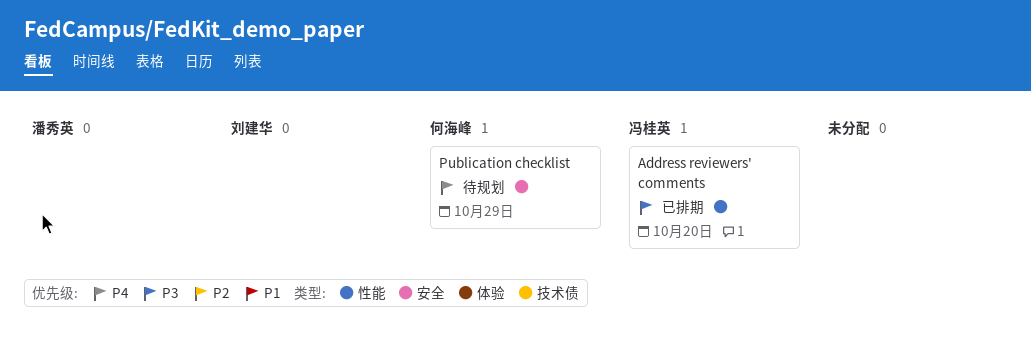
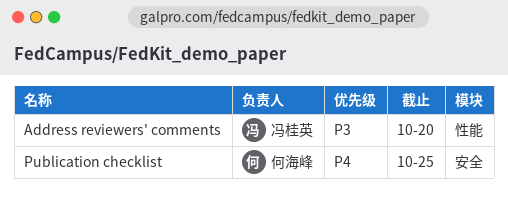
Publication checklist, due: Oct 29 -> Oct 25

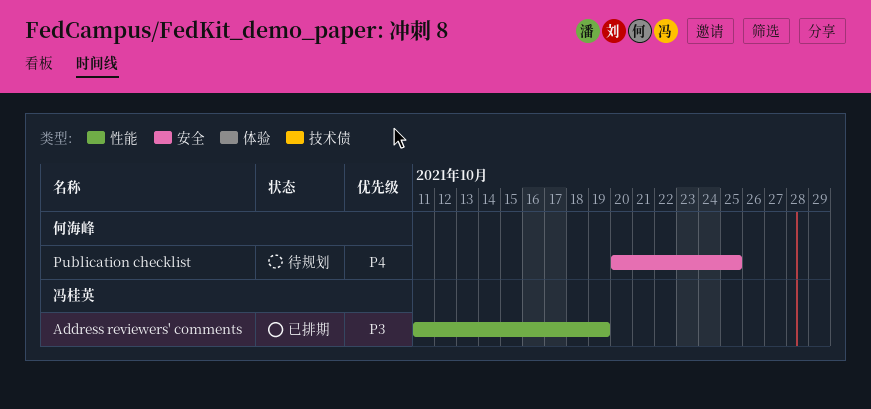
Address reviewers' comments, due: Oct 20 -> Oct 19

